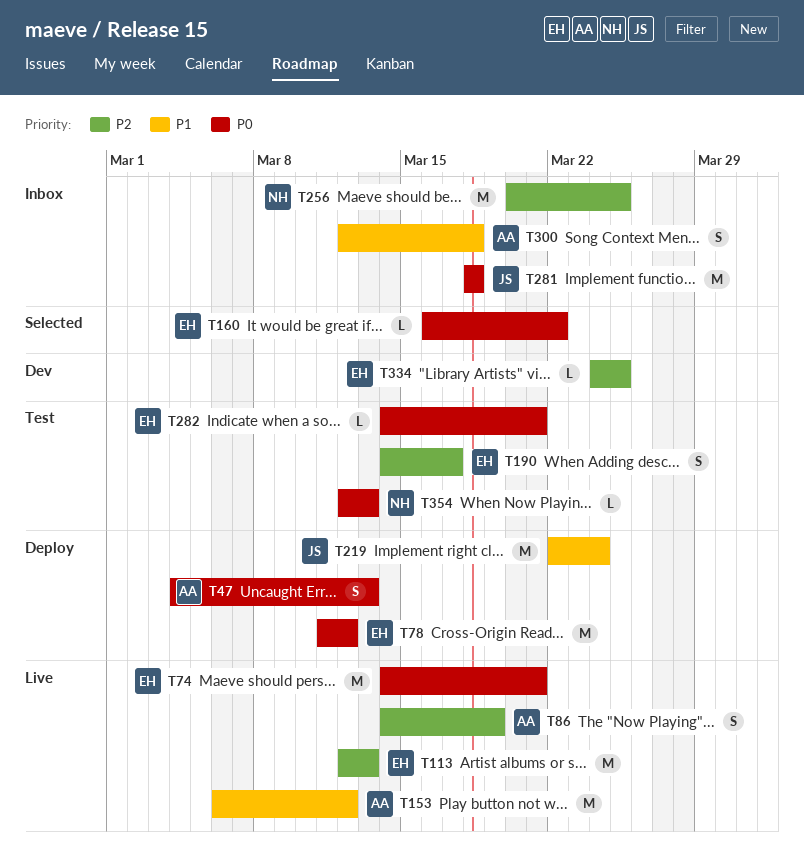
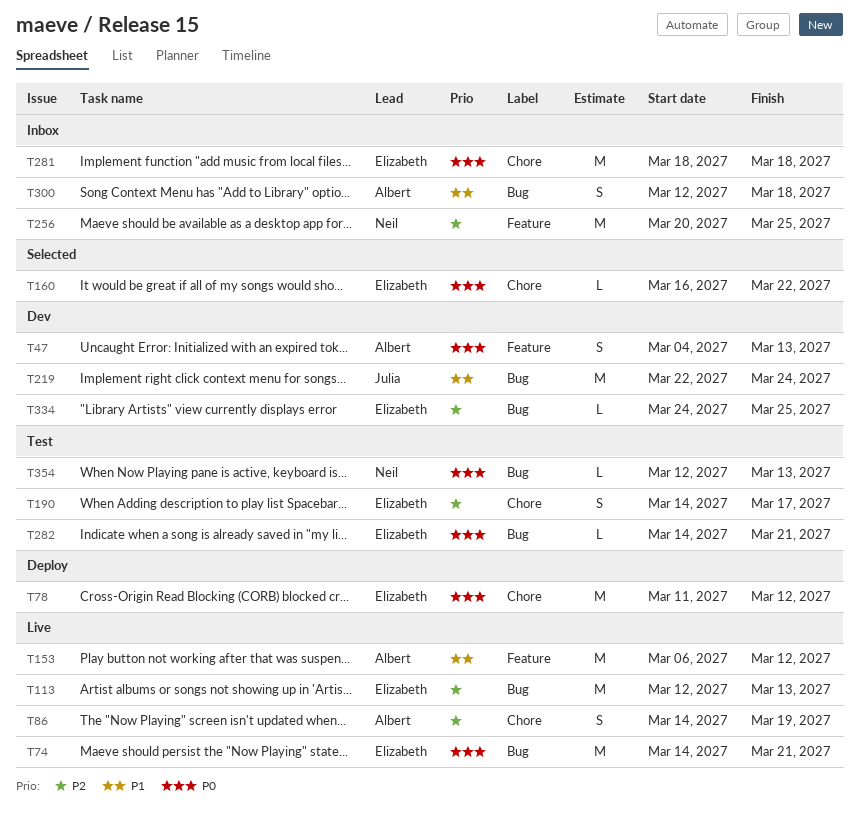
T47, status: Deploy -> Dev
T219, status: Deploy -> Dev
T281, owner: Julia -> Elizabeth

